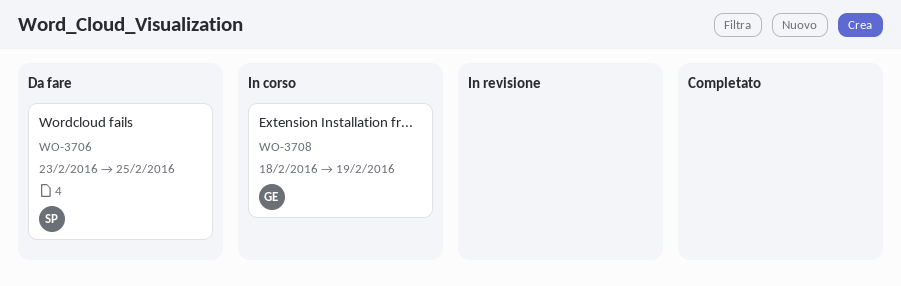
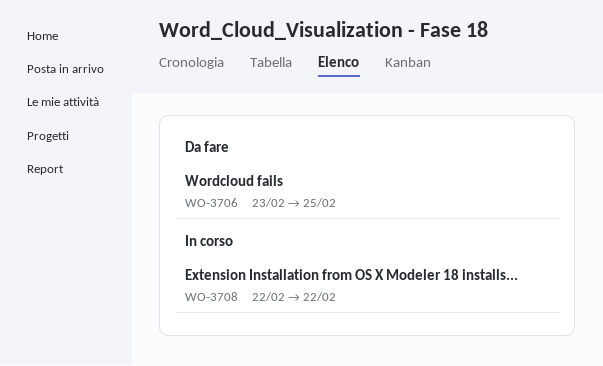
WO-3708, start: Feb 18 -> Feb 22
WO-3708, due: Feb 19 -> Feb 22

